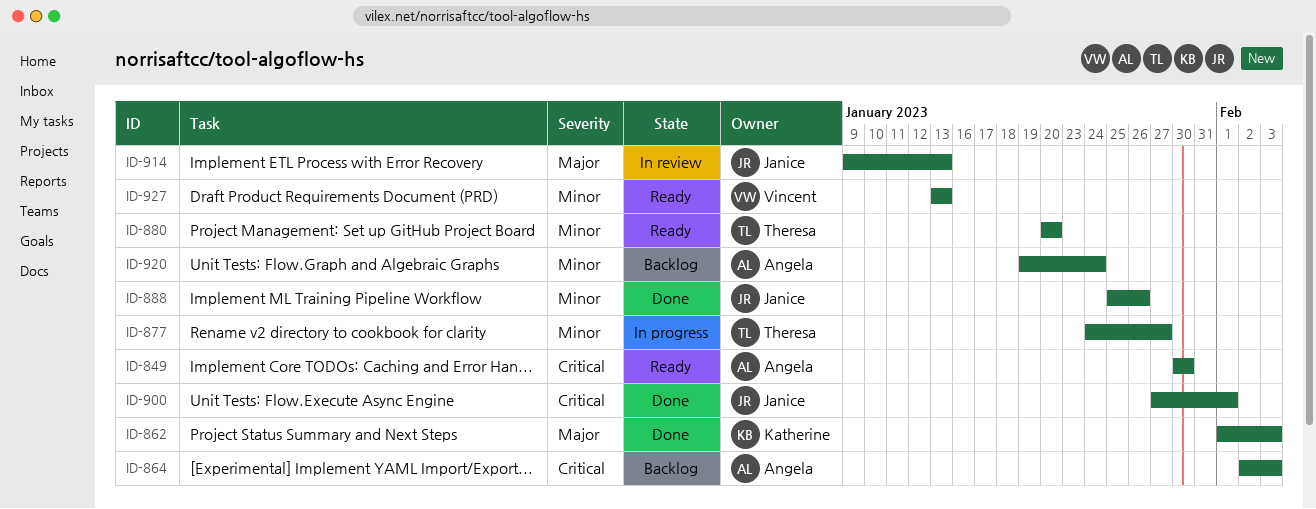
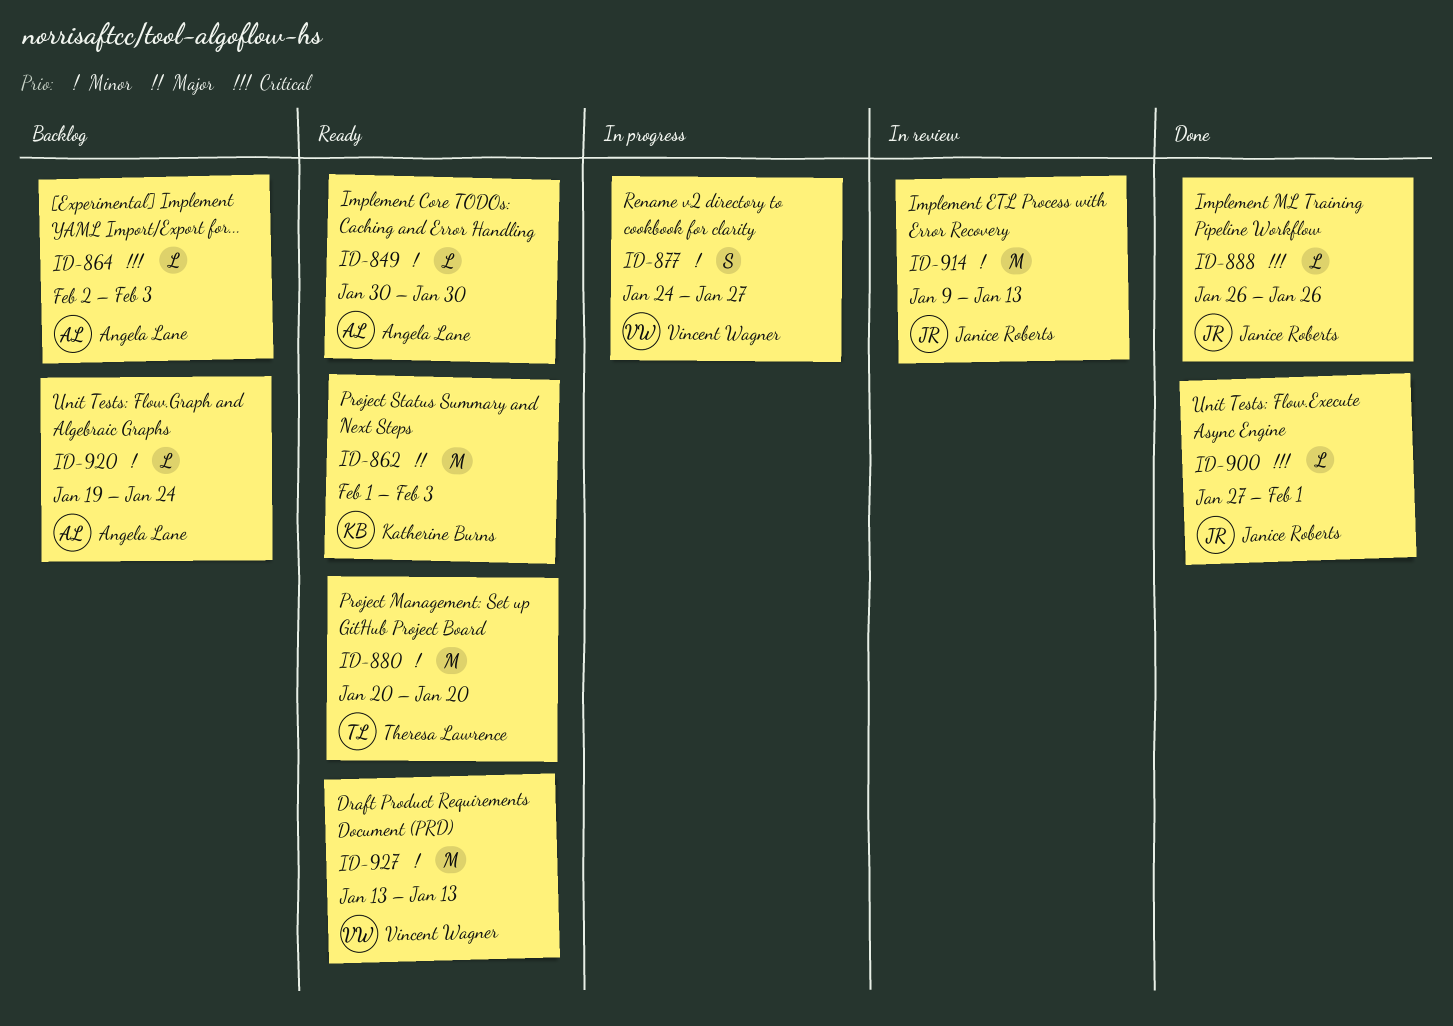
ID-849, priority: Critical -> Minor
ID-862, status: Done -> Ready
ID-877, owner: Theresa Lawrence -> Vincent Wagner
ID-888, priority: Minor -> Critical
ID-888, start: Jan 25 -> Jan 26
ID-914, priority: Major -> Minor

